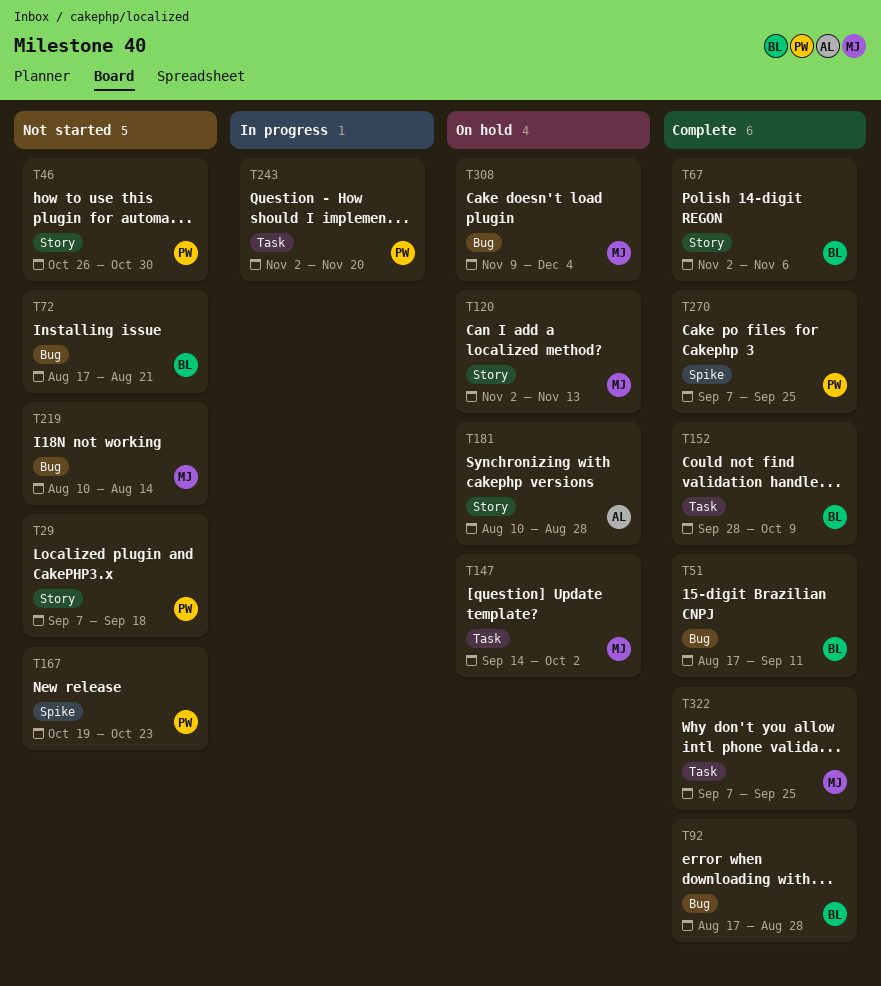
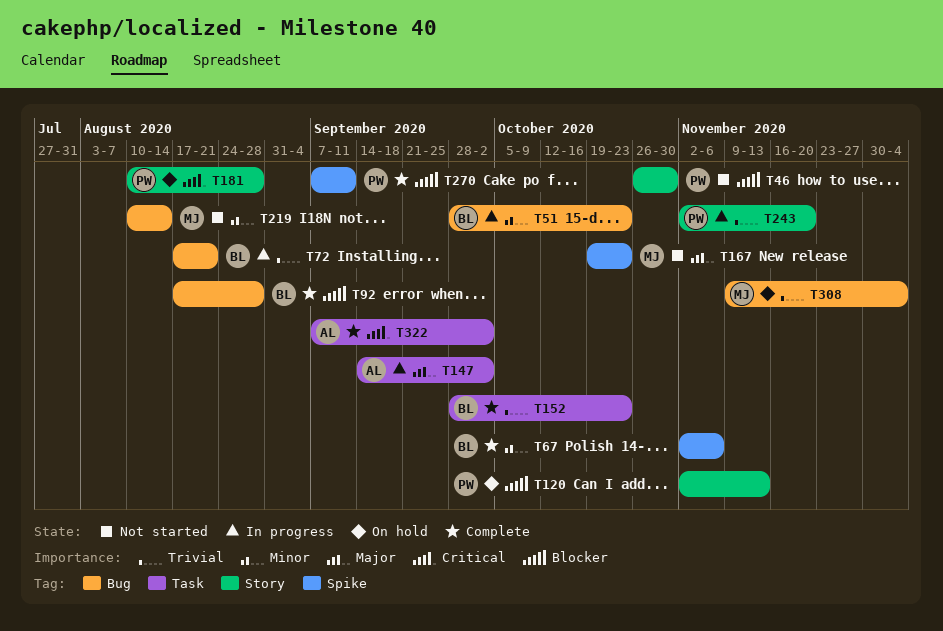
T29: present -> none
T51, status: Complete -> In progress
T51, start: Aug 17 -> Sep 28
T51, due: Sep 11 -> Oct 23
T67, label: Story -> Spike
T72, status: Not started -> In progress
T120, owner: MJ -> PW
T147, status: On hold -> In progress
T147, owner: MJ -> AL
T152, due: Oct 9 -> Oct 23
T167, owner: PW -> MJ
T181, owner: AL -> PW
T243, label: Task -> Story
T270, due: Sep 25 -> Sep 11
T322, owner: MJ -> AL
T322, due: Sep 25 -> Oct 2

